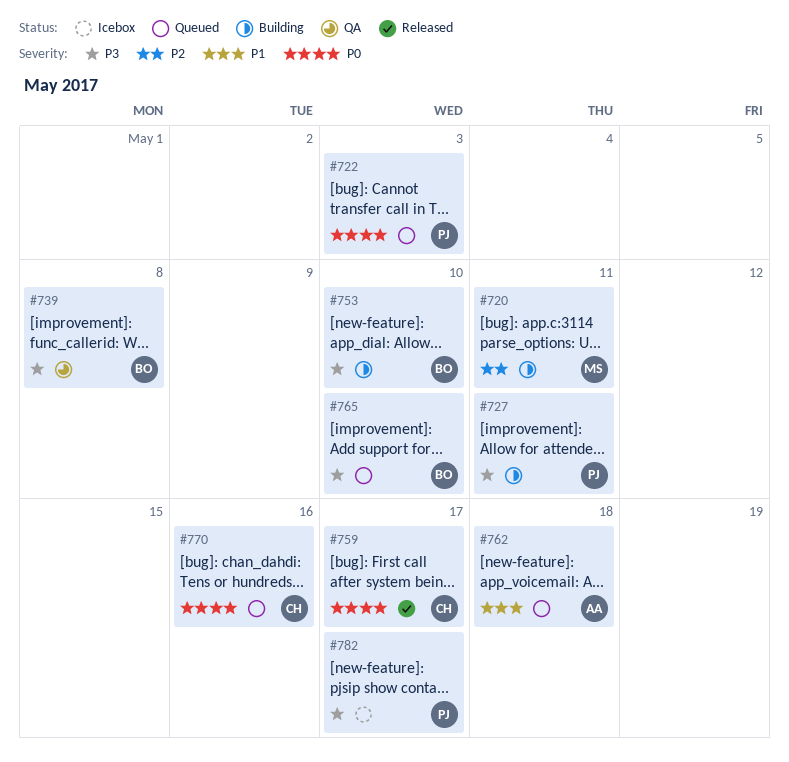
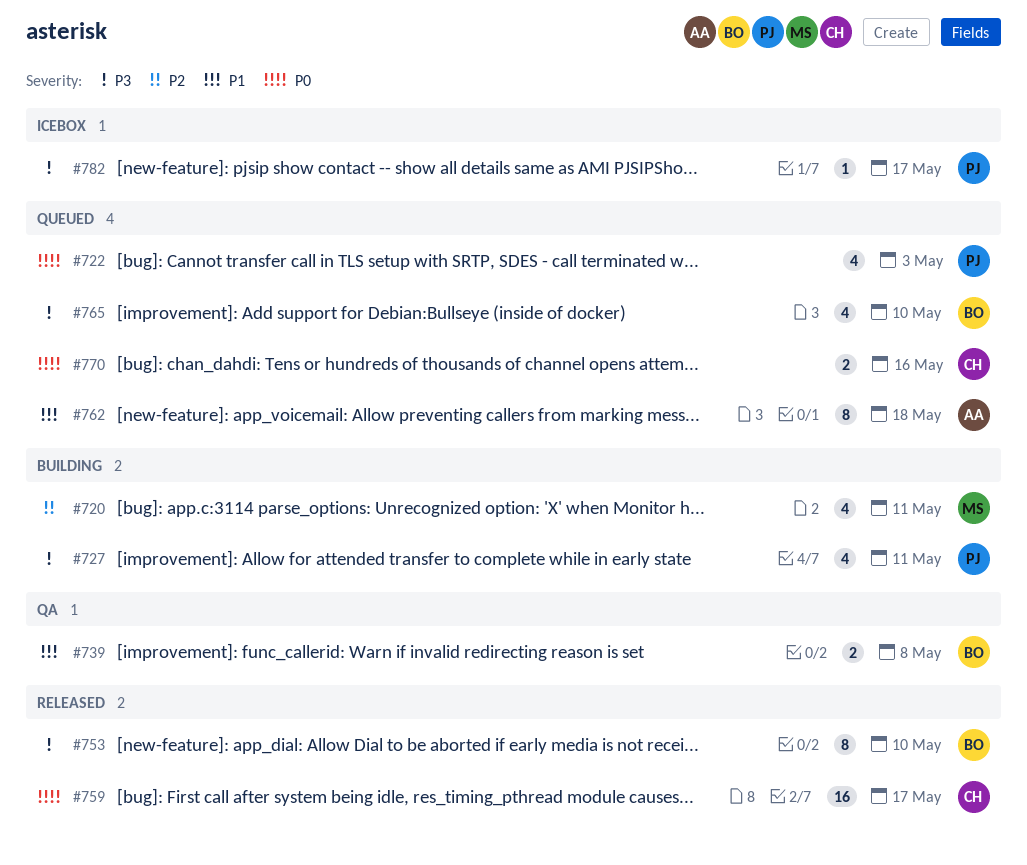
#739, priority: P3 -> P1
#753, status: Building -> Released

